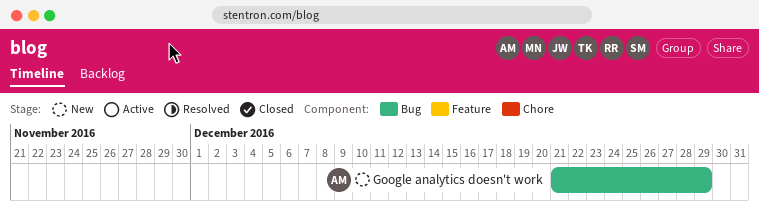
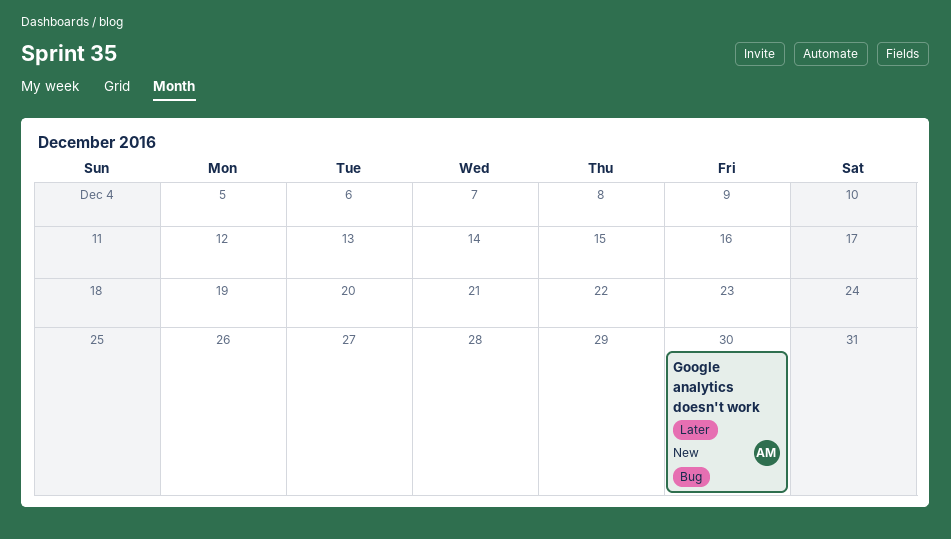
Google analytics doesn't work, due: Dec 29 -> Dec 30

